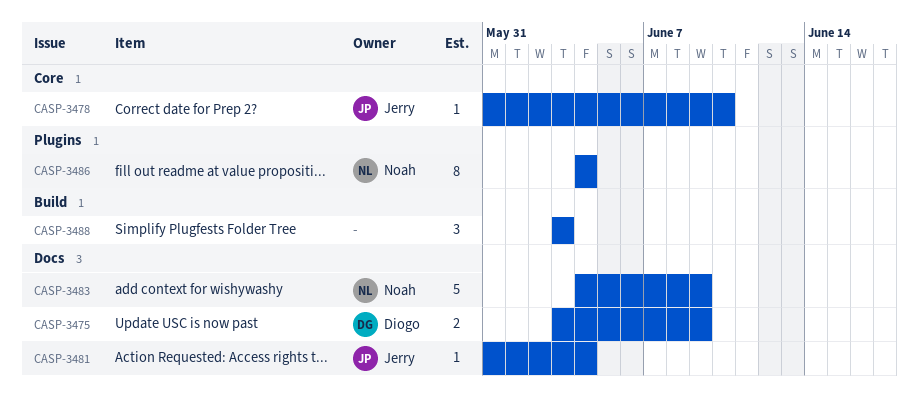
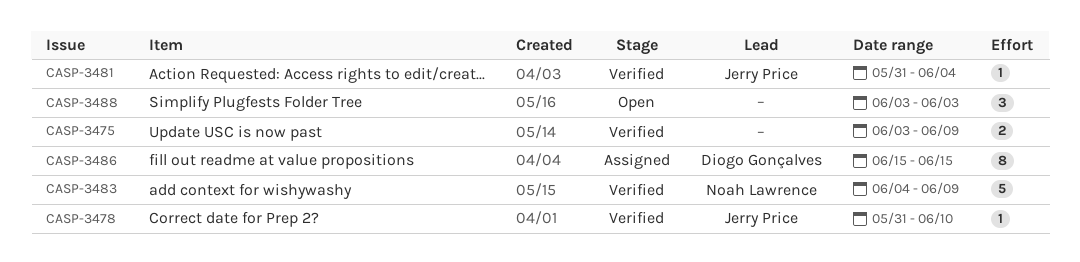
CASP-3475, owner: Diogo Gonçalves -> none
CASP-3486, owner: Noah Lawrence -> Diogo Gonçalves
CASP-3486, start: Jun 4 -> Jun 15
CASP-3486, due: Jun 4 -> Jun 15

